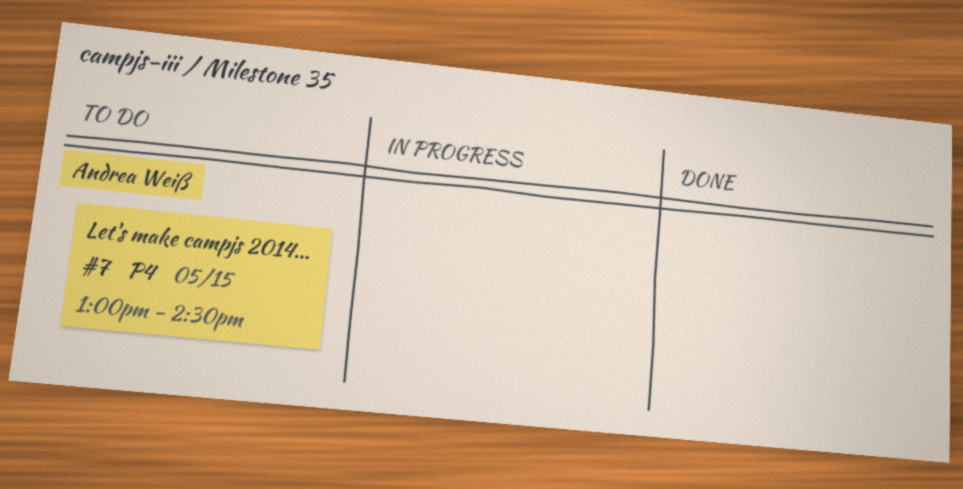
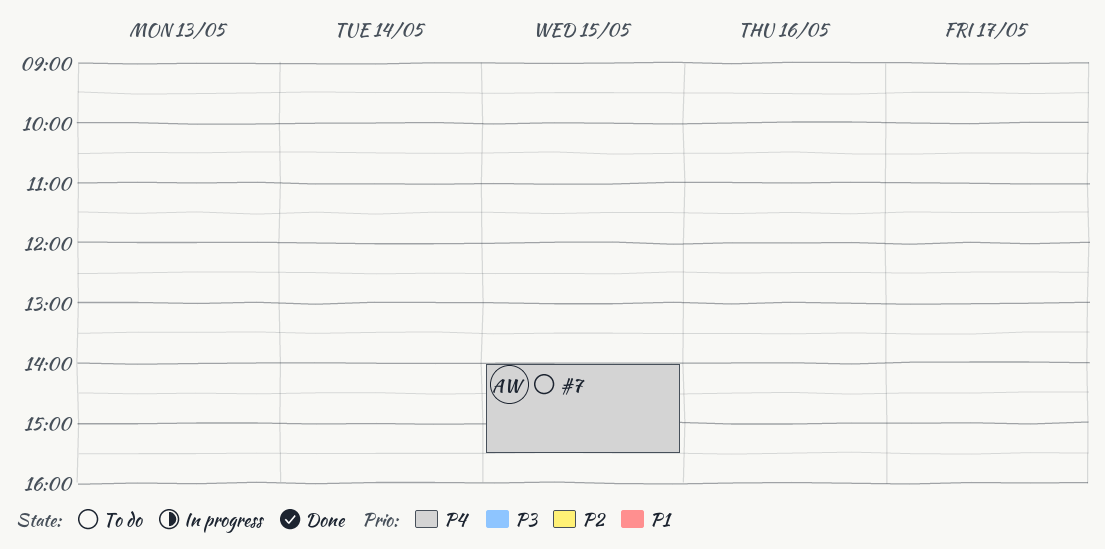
#7, begins: 13:00 -> 14:00
#7, ends: 14:30 -> 15:30

